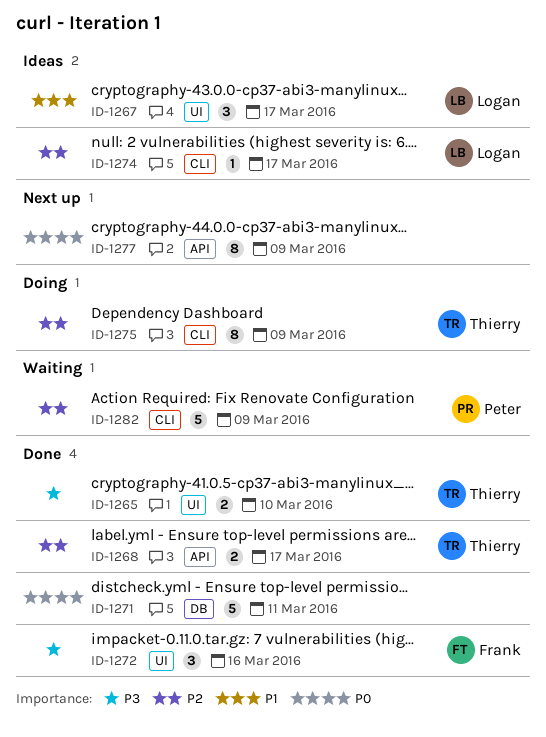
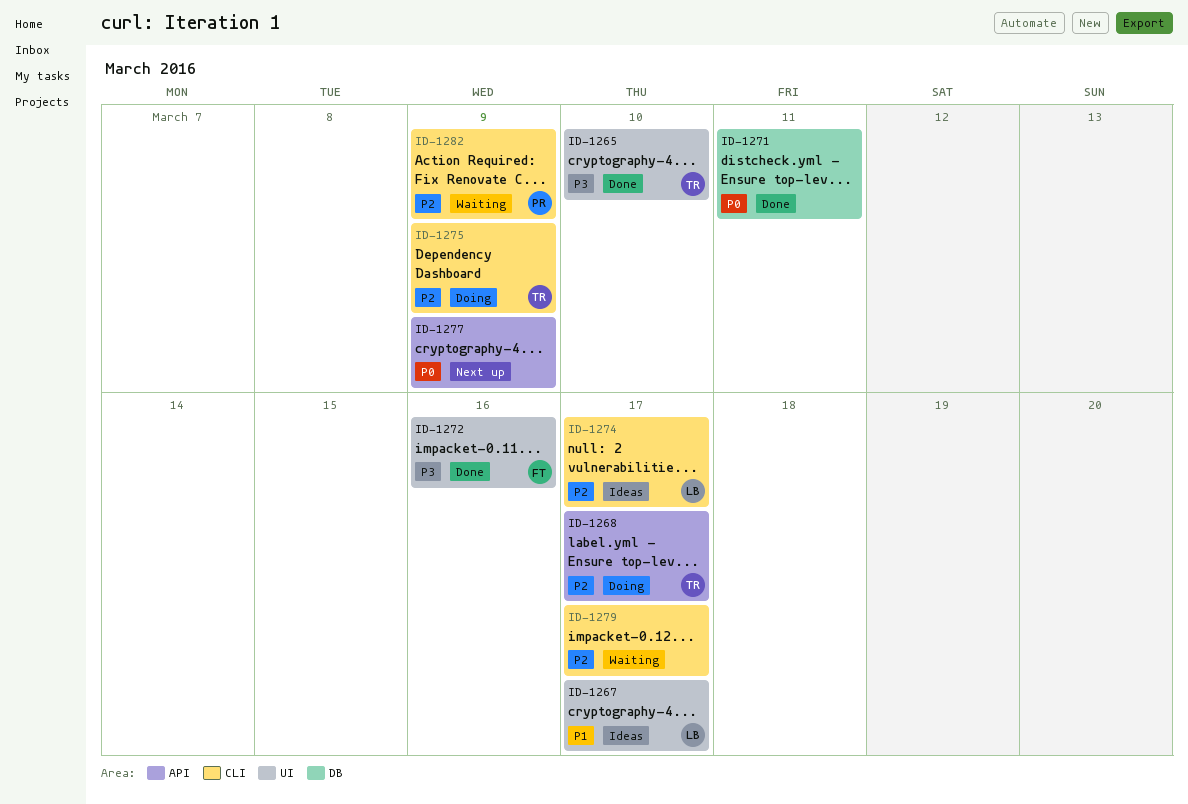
ID-1268, status: Done -> Doing
ID-1279: none -> present

